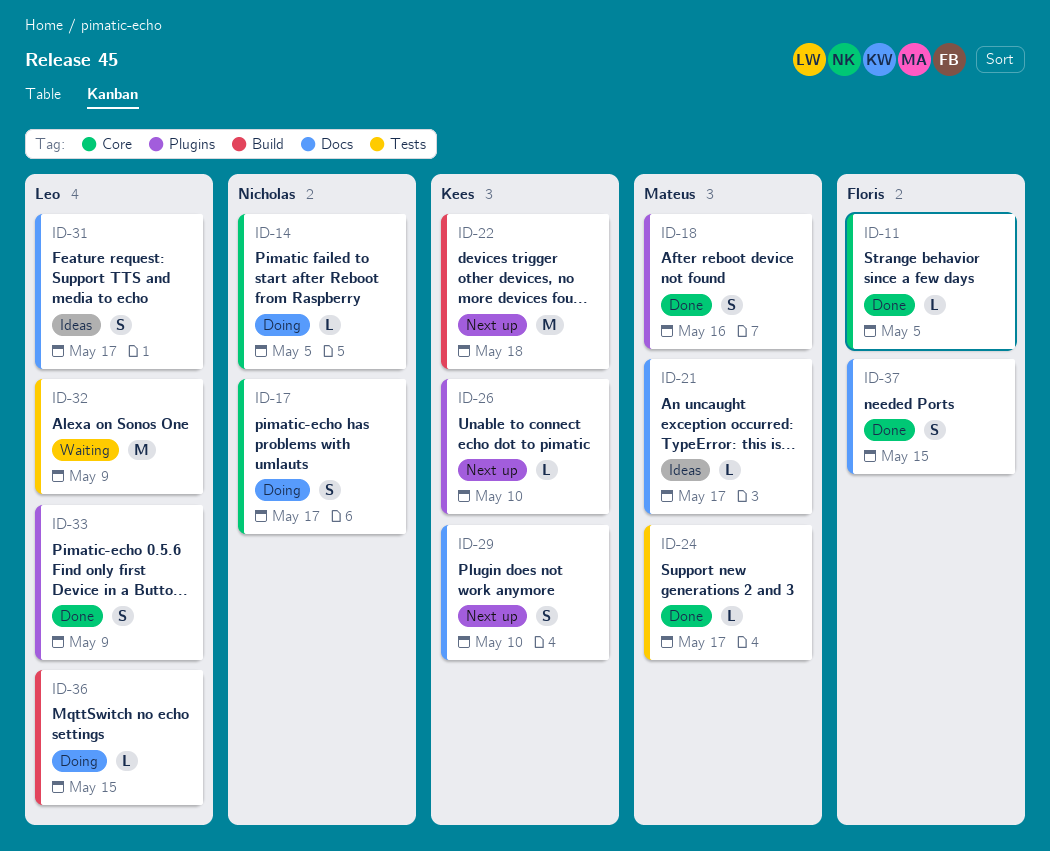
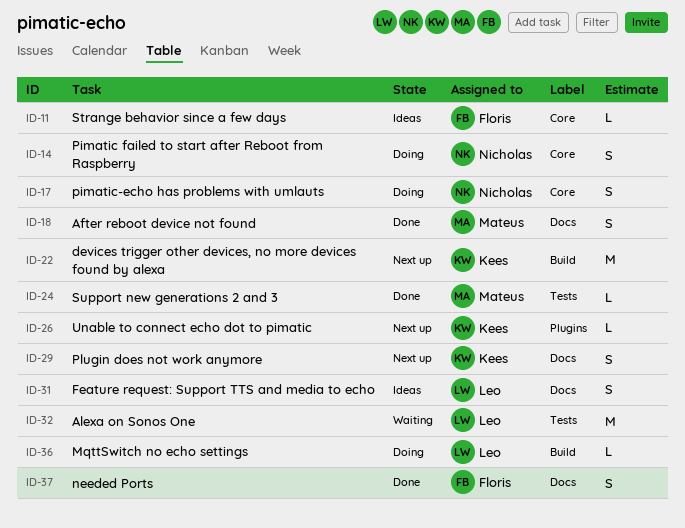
ID-11, status: Done -> Ideas
ID-14, estimate: L -> S
ID-18, label: Plugins -> Docs
ID-21: present -> none
ID-33: present -> none

